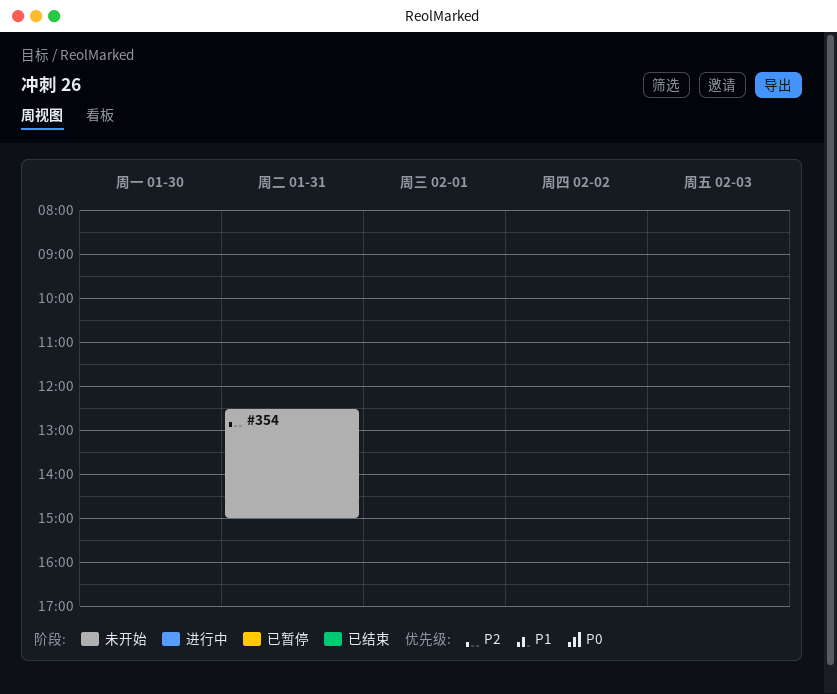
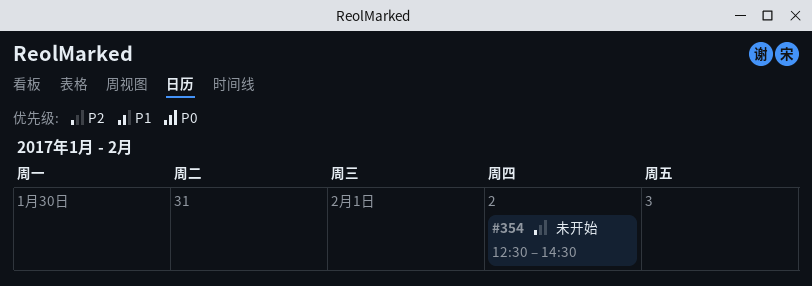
#354, day: Jan 31 -> Feb 2
#354, ends: 15:00 -> 14:30

